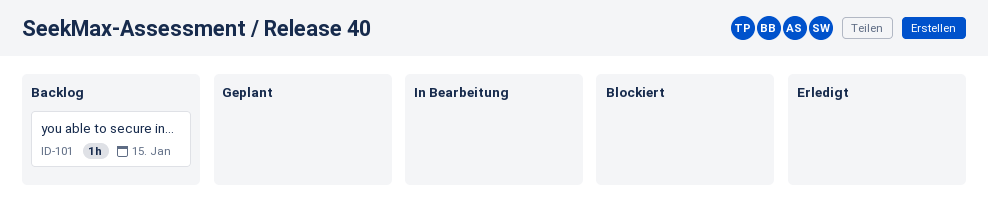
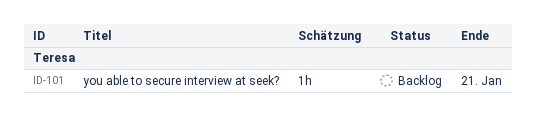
ID-101, due: Jan 15 -> Jan 21

